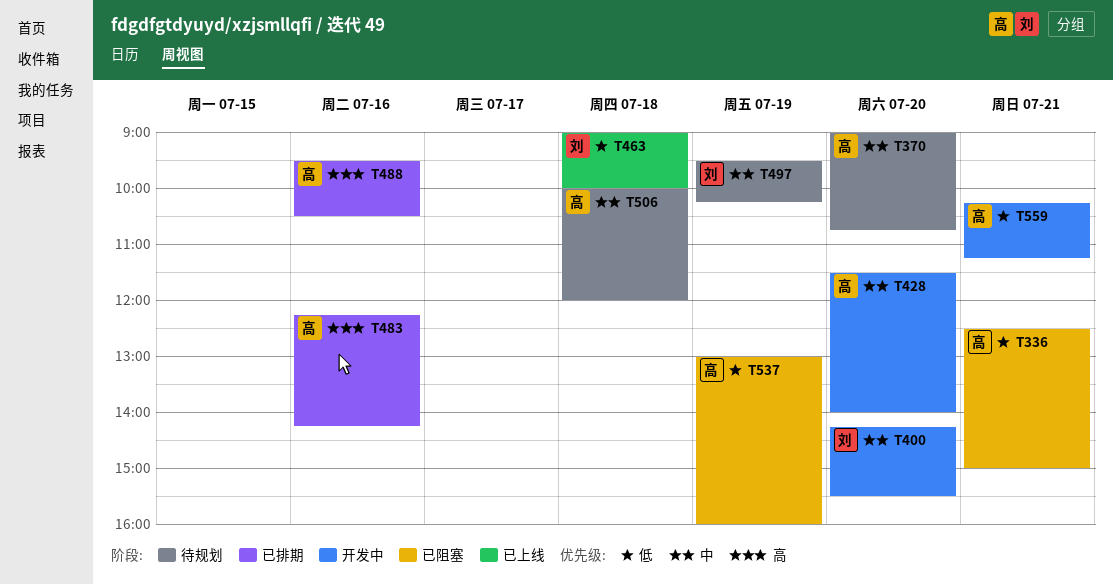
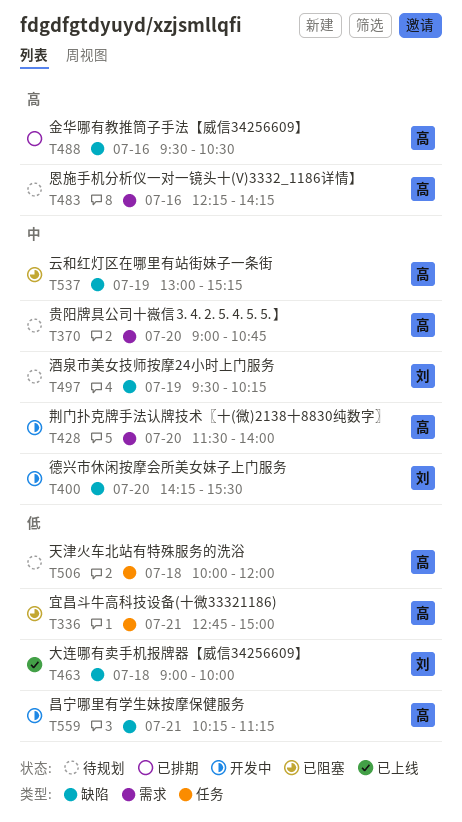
T336, begins: 12:30 -> 12:45
T483, status: 已排期 -> 待规划
T506, priority: 中 -> 低
T537, priority: 低 -> 中
T537, ends: 16:00 -> 15:15

